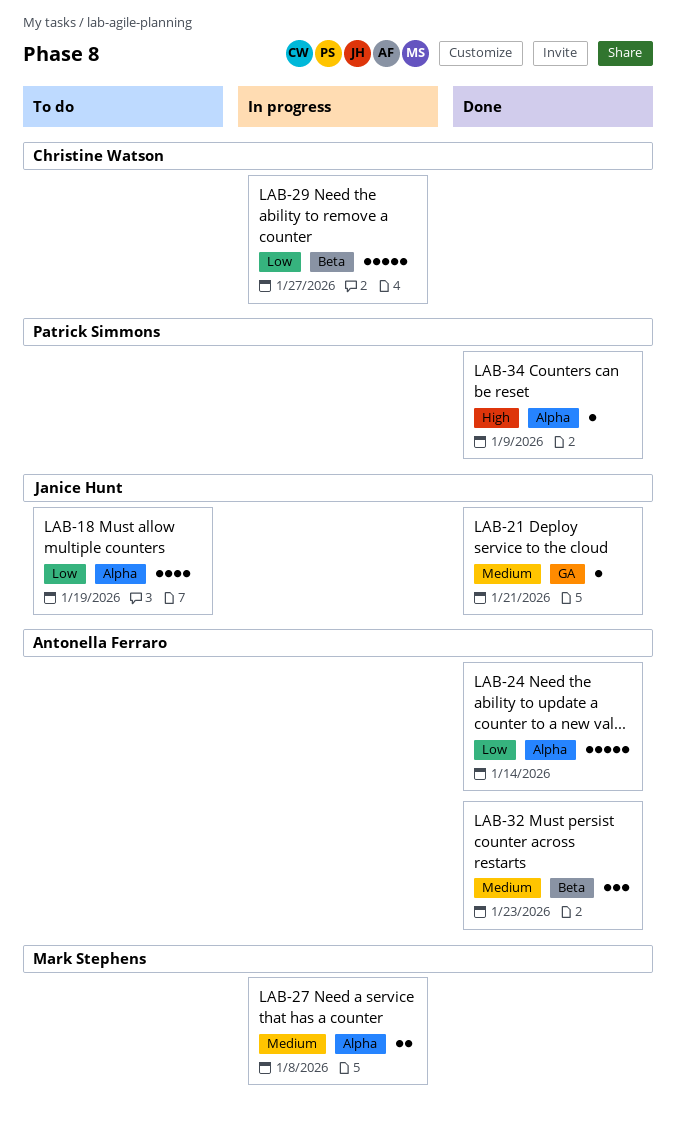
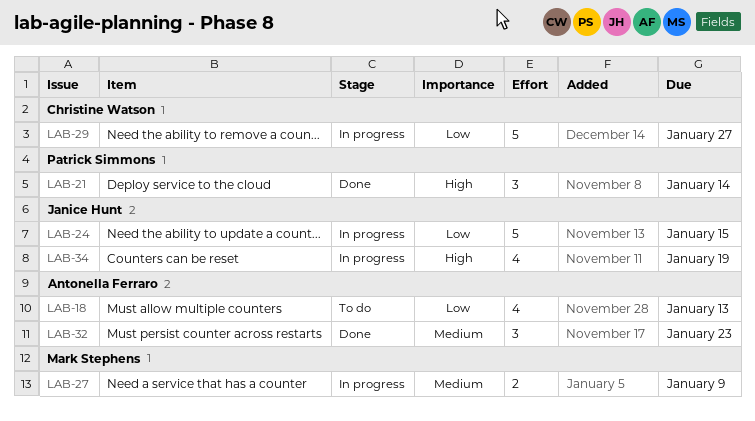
LAB-18, owner: Janice Hunt -> Antonella Ferraro
LAB-18, due: Jan 19 -> Jan 13
LAB-21, owner: Janice Hunt -> Patrick Simmons
LAB-21, priority: Medium -> High
LAB-21, estimate: 1 -> 3
LAB-21, due: Jan 21 -> Jan 14
LAB-24, status: Done -> In progress
LAB-24, owner: Antonella Ferraro -> Janice Hunt
LAB-24, due: Jan 14 -> Jan 15
LAB-27, due: Jan 8 -> Jan 9
LAB-34, status: Done -> In progress
LAB-34, owner: Patrick Simmons -> Janice Hunt
LAB-34, estimate: 1 -> 4
LAB-34, due: Jan 9 -> Jan 19

